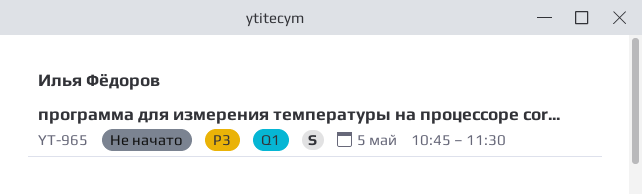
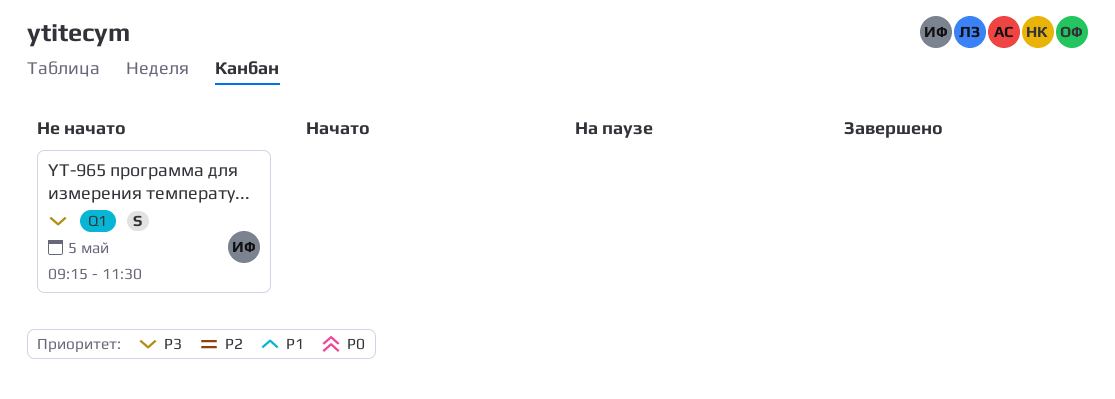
YT-965, begins: 10:45 -> 09:15

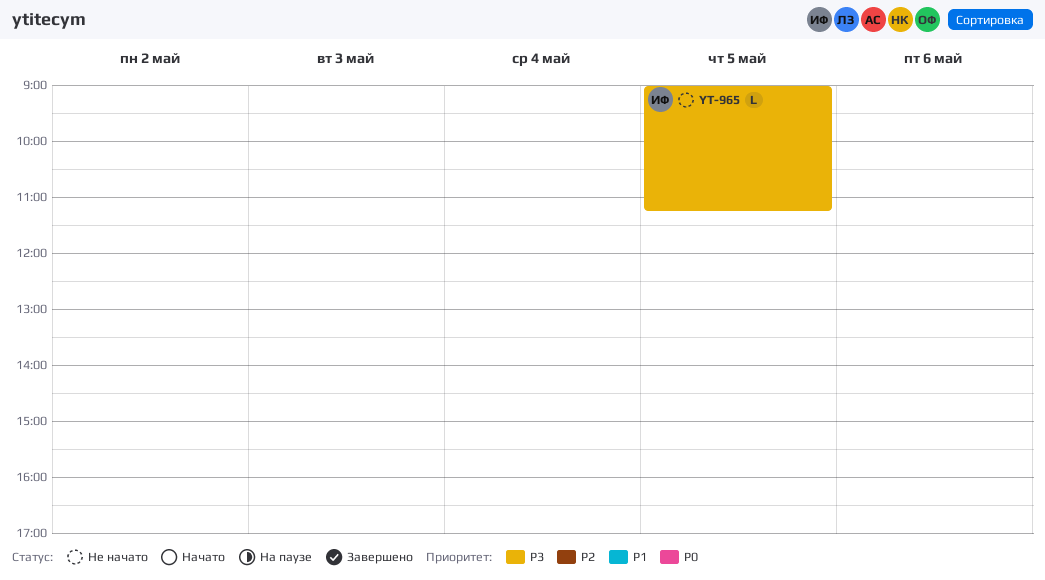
YT-965, estimate: S -> L
YT-965, begins: 09:15 -> 09:00
YT-965, ends: 11:30 -> 11:15

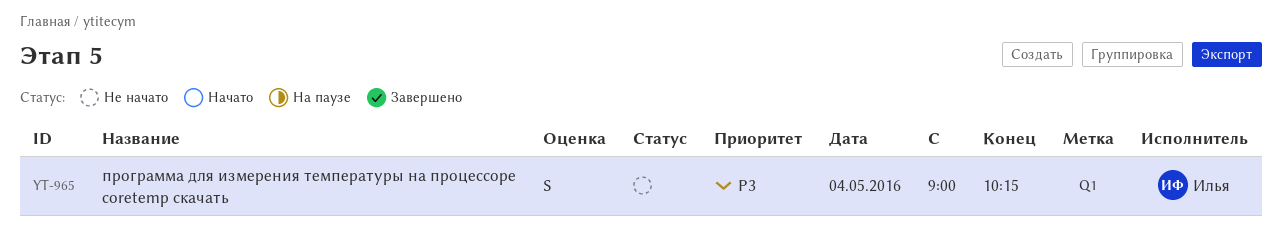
YT-965, estimate: L -> S
YT-965, day: May 5 -> May 4
YT-965, ends: 11:15 -> 10:15

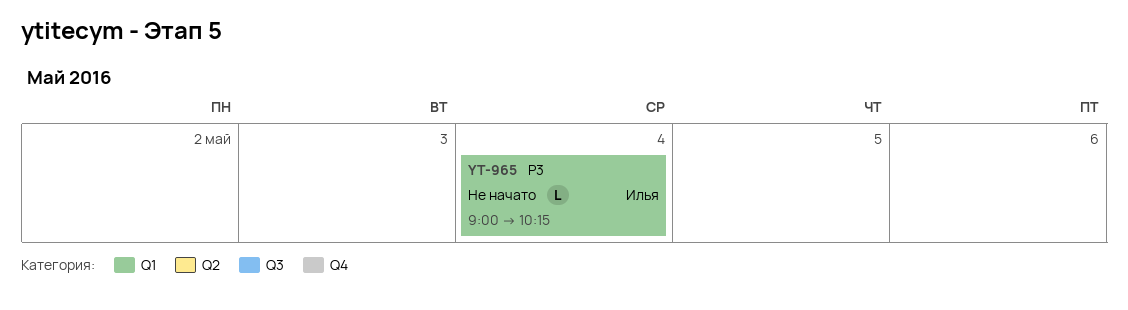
YT-965, estimate: S -> L

